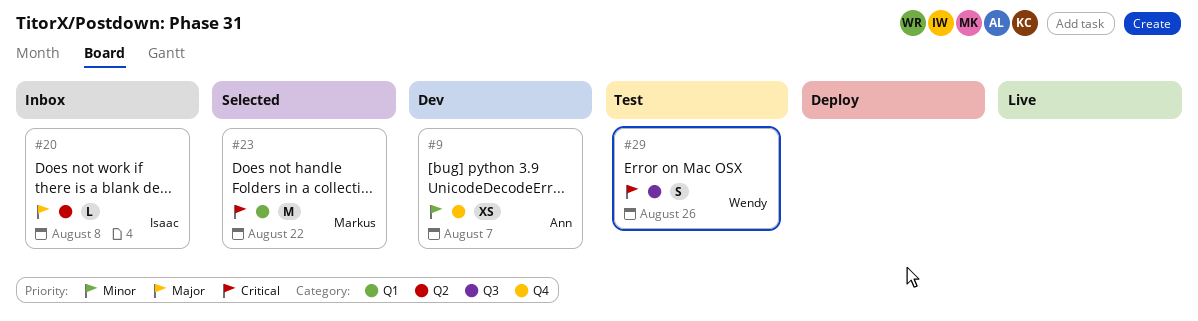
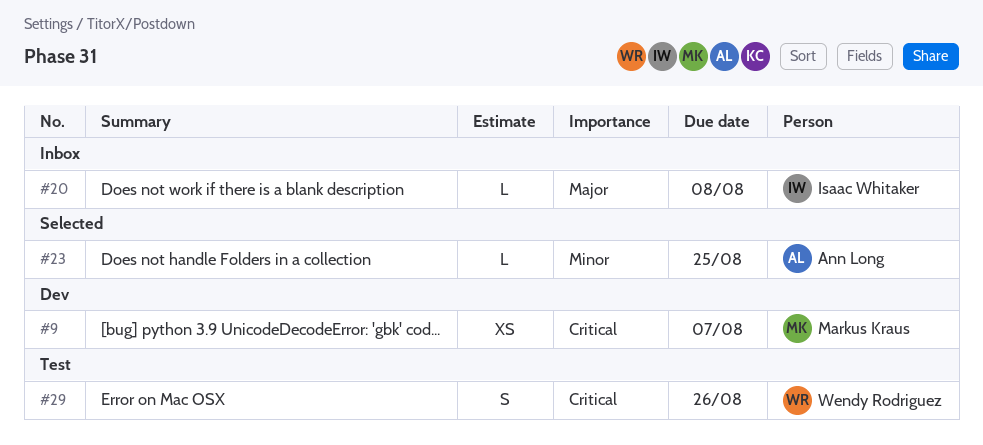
#9, owner: Ann Long -> Markus Kraus
#9, priority: Minor -> Critical
#23, owner: Markus Kraus -> Ann Long
#23, priority: Critical -> Minor
#23, estimate: M -> L
#23, due: Aug 22 -> Aug 25

